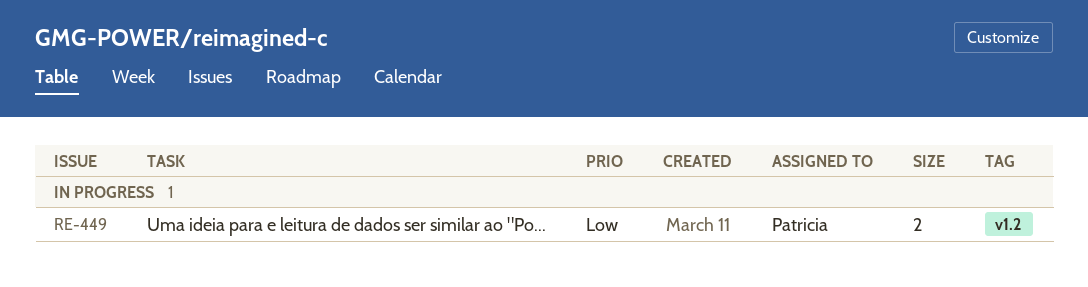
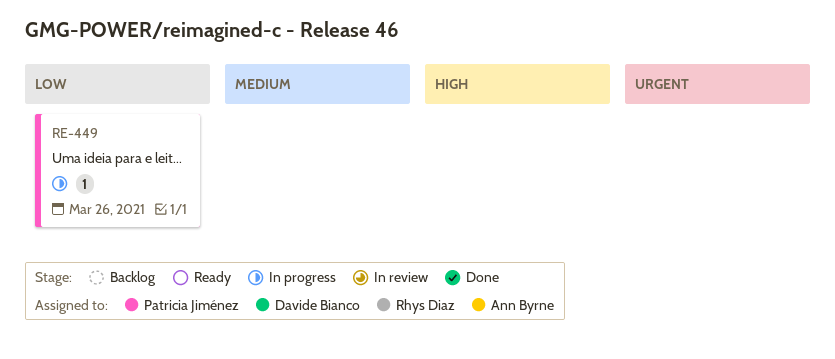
RE-449, estimate: 2 -> 1

